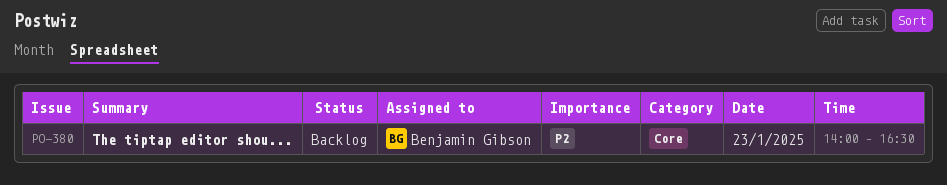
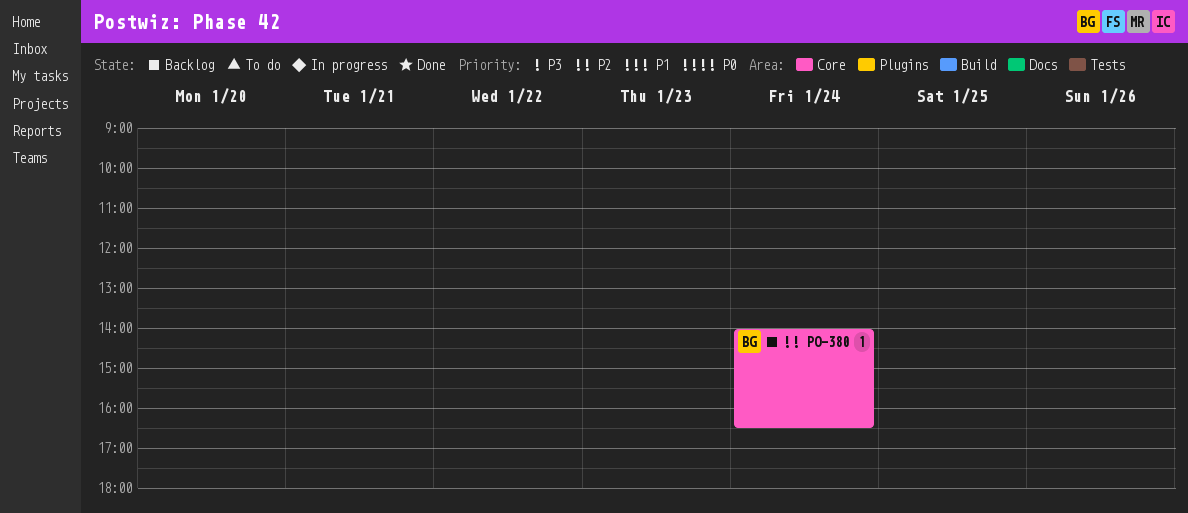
PO-380, day: Jan 23 -> Jan 24

